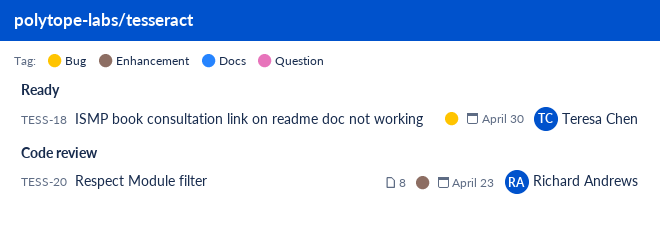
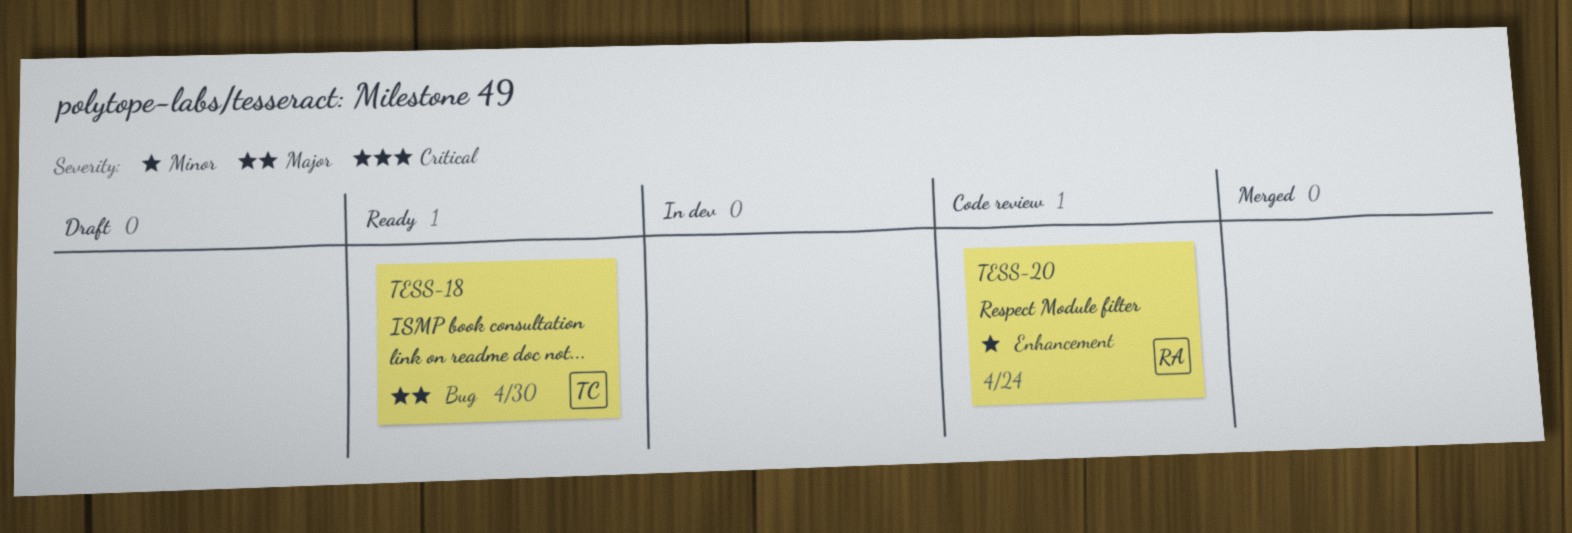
TESS-20, due: Apr 23 -> Apr 24

